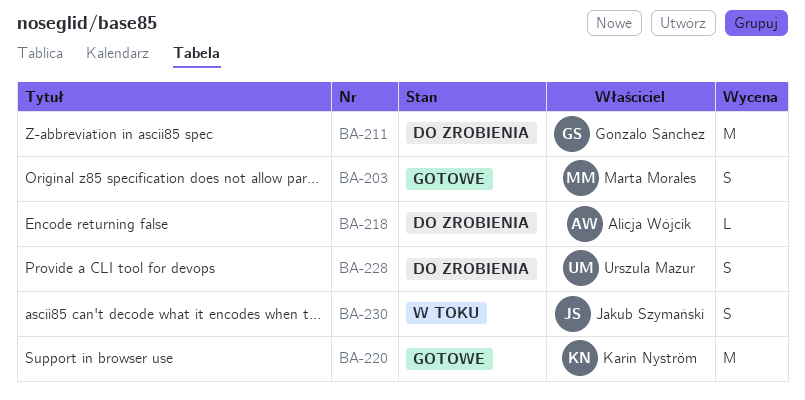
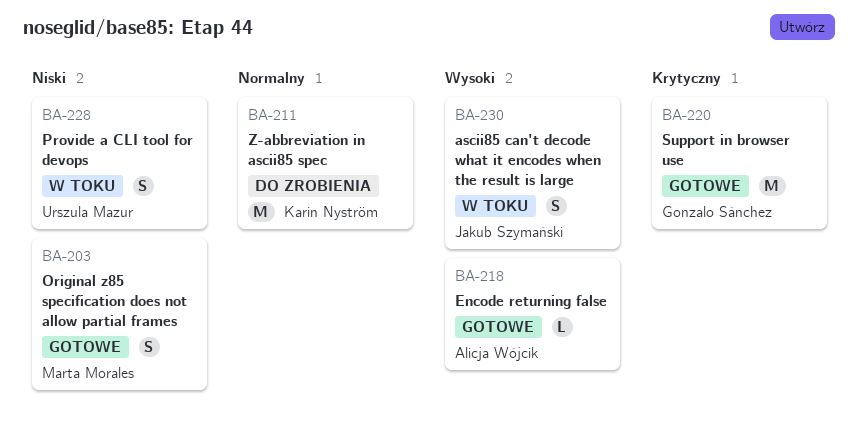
BA-211, owner: Gonzalo Sánchez -> Karin Nyström
BA-218, status: Do zrobienia -> Gotowe
BA-220, owner: Karin Nyström -> Gonzalo Sánchez
BA-228, status: Do zrobienia -> W toku

